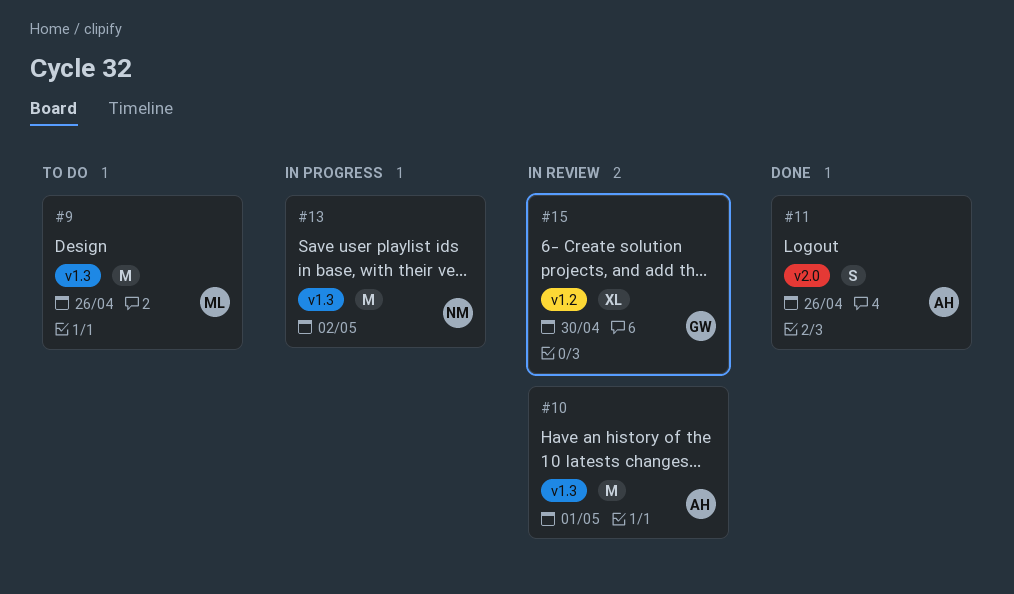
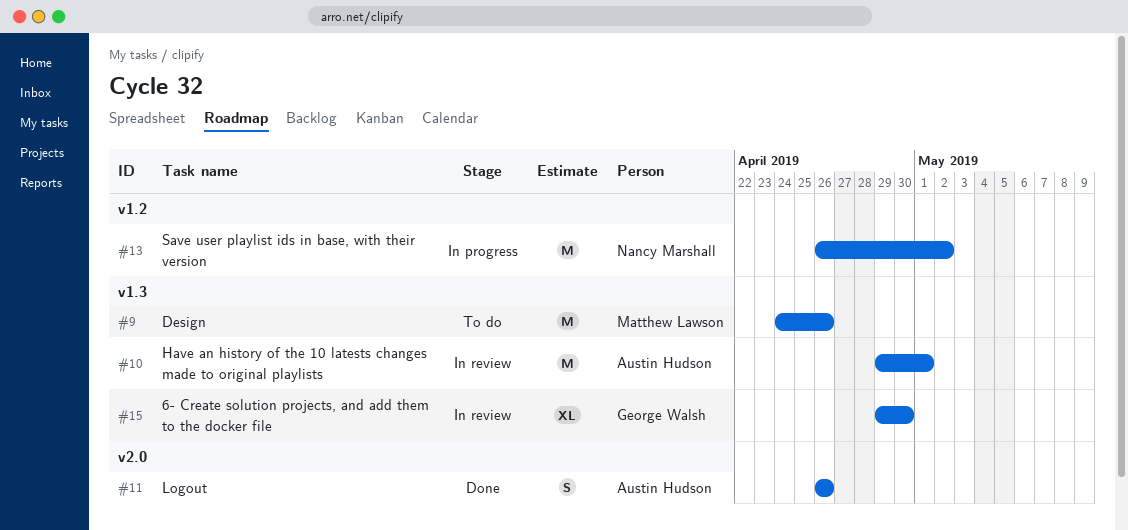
#13, label: v1.3 -> v1.2
#15, label: v1.2 -> v1.3

